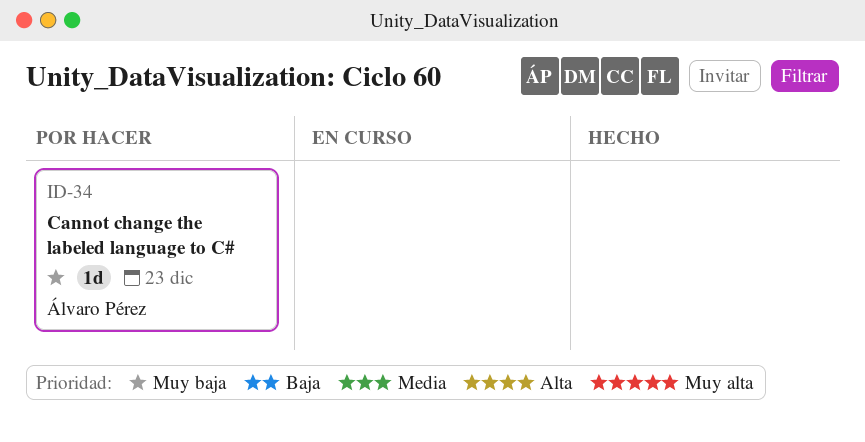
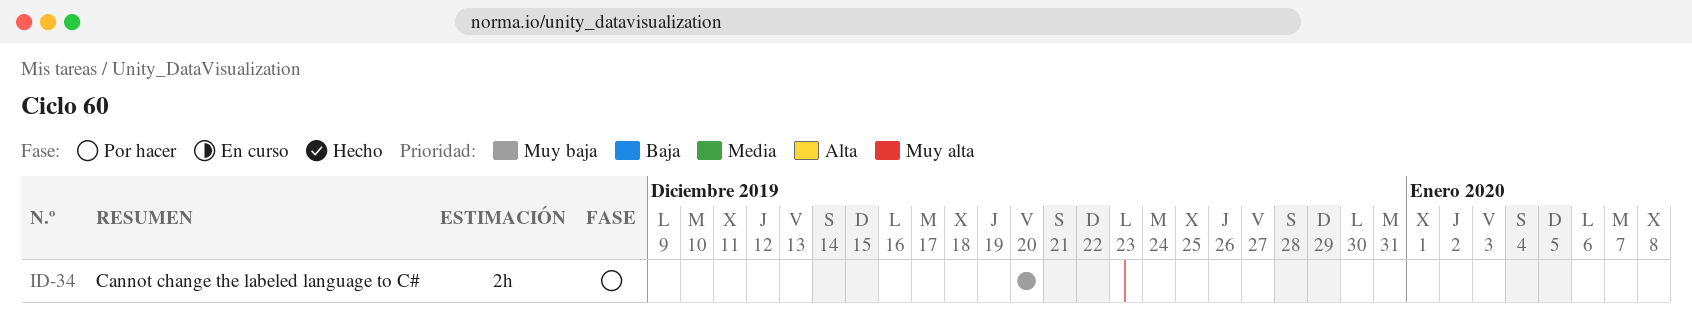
ID-34, estimate: 1d -> 2h
ID-34, due: Dec 23 -> Dec 20

